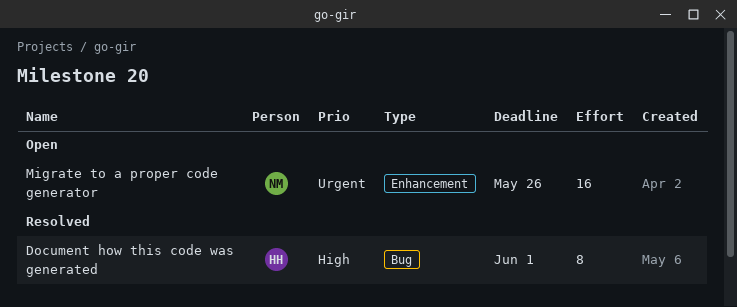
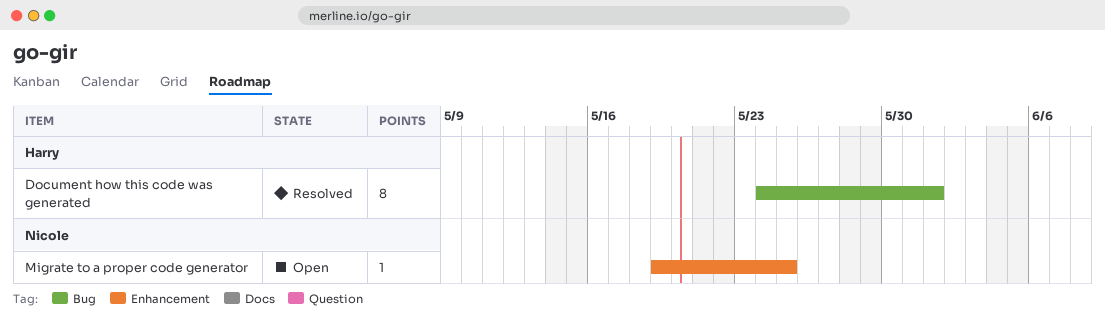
Migrate to a proper code generator, estimate: 16 -> 1
Migrate to a proper code generator, due: May 26 -> May 25

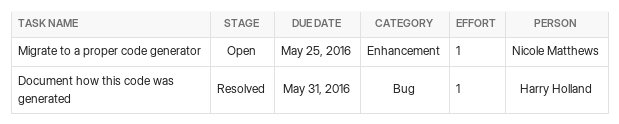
Document how this code was generated, estimate: 8 -> 1
Document how this code was generated, due: Jun 1 -> May 31

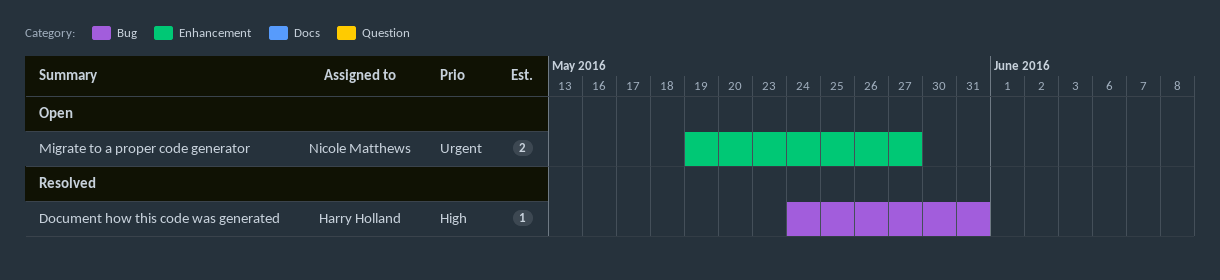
Migrate to a proper code generator, estimate: 1 -> 2
Migrate to a proper code generator, due: May 25 -> May 27

